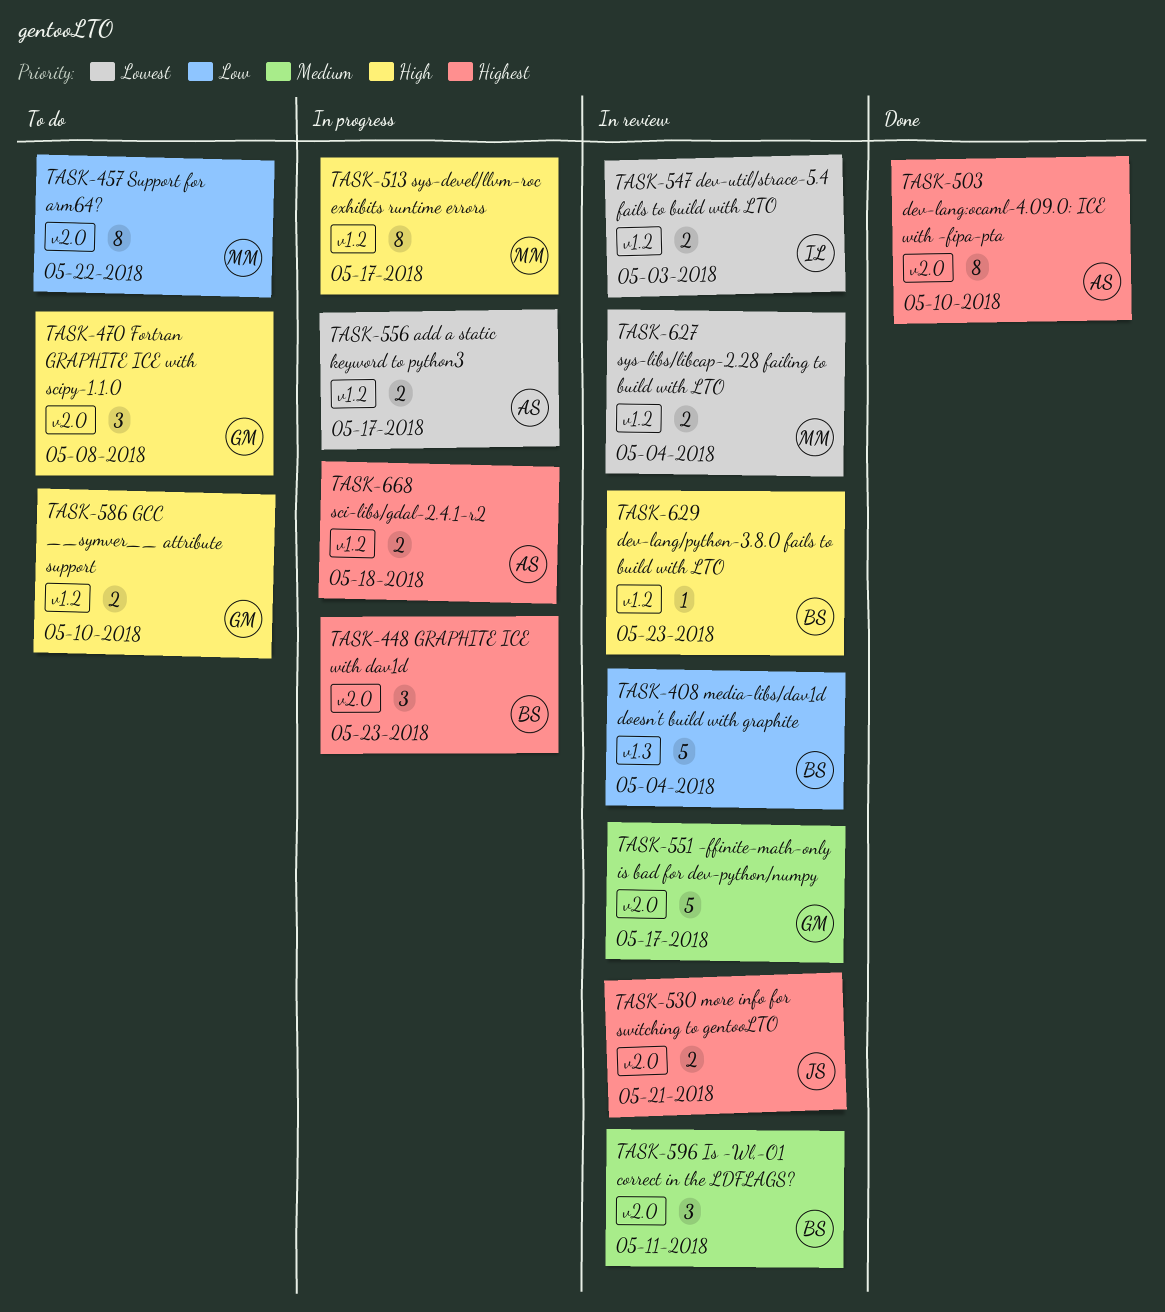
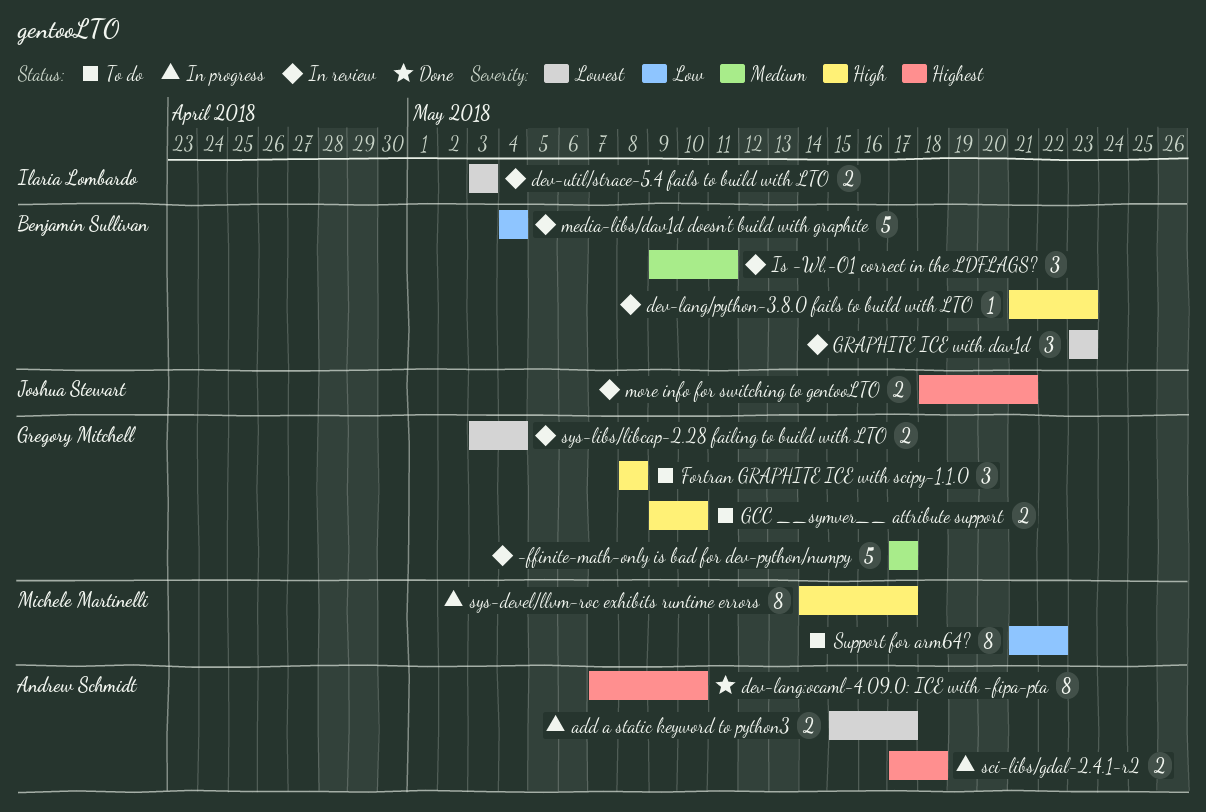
GRAPHITE ICE with dav1d, status: In progress -> In review
GRAPHITE ICE with dav1d, priority: Highest -> Lowest
sys-libs/libcap-2.28 failing to build with LTO, owner: Michele Martinelli -> Gregory Mitchell

